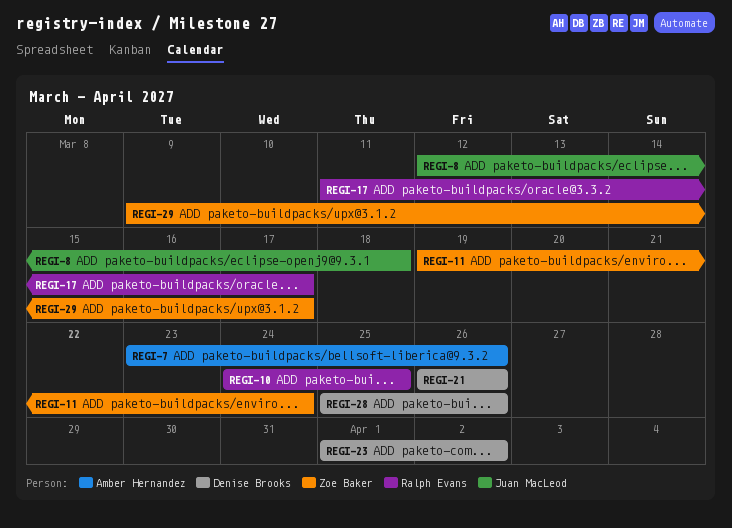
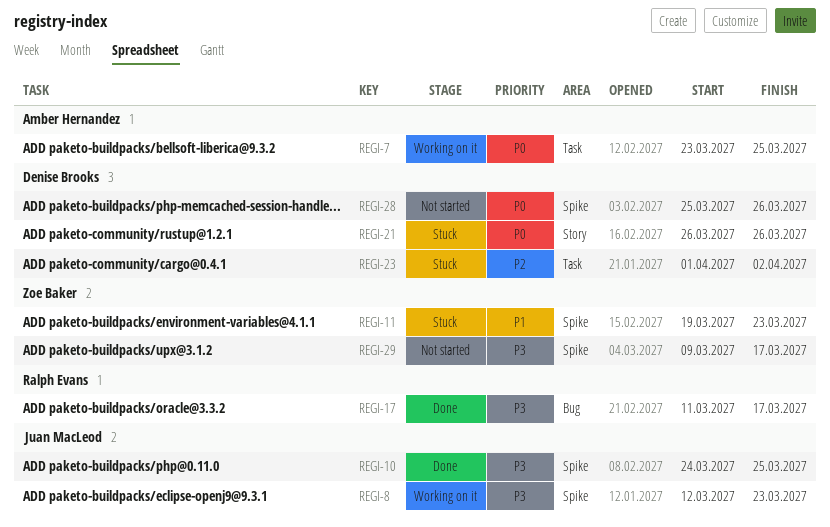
REGI-7, due: Mar 26 -> Mar 25
REGI-8, due: Mar 18 -> Mar 23
REGI-10, owner: Ralph Evans -> Juan MacLeod
REGI-11, due: Mar 24 -> Mar 23

